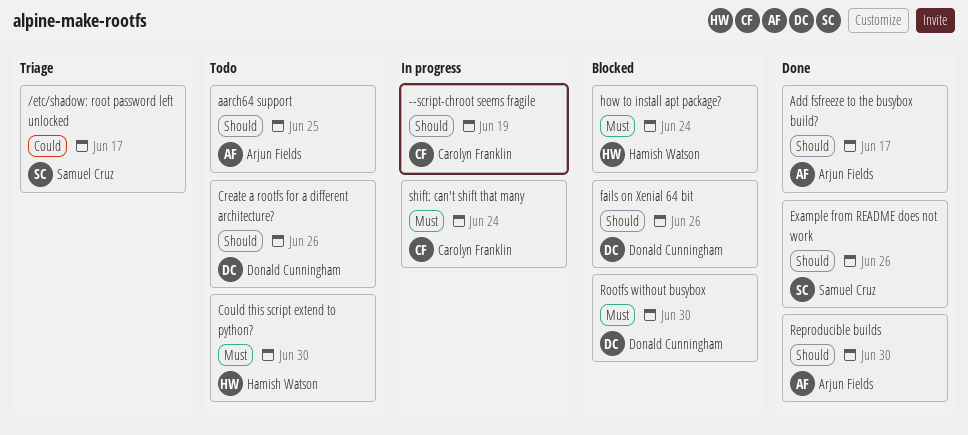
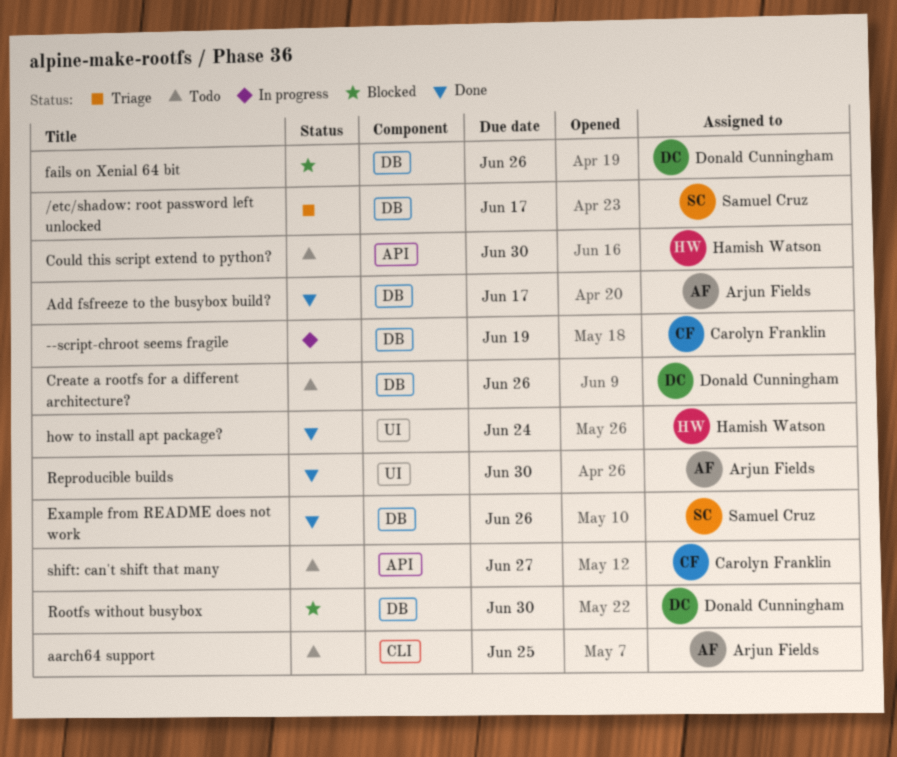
how to install apt package?, status: Blocked -> Done
shift: can't shift that many, status: In progress -> Todo
shift: can't shift that many, due: Jun 24 -> Jun 27

